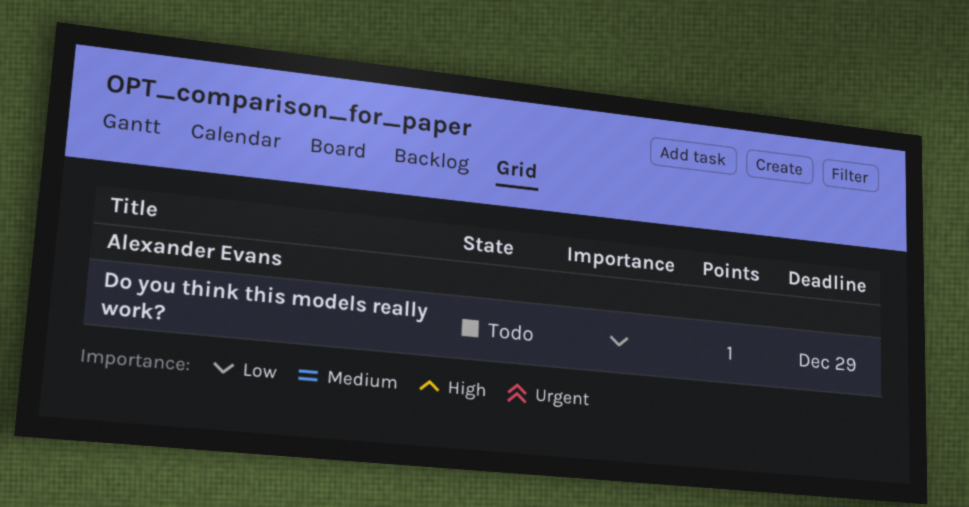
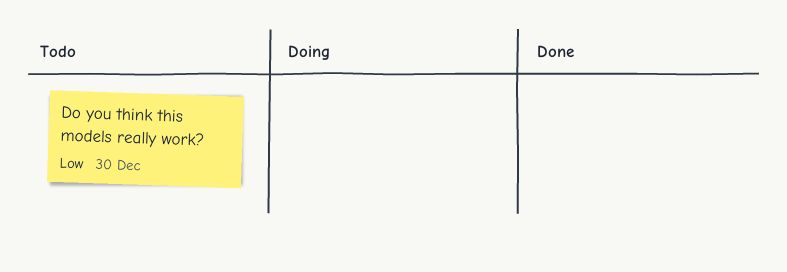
Do you think this models really work?, due: Dec 29 -> Dec 30

